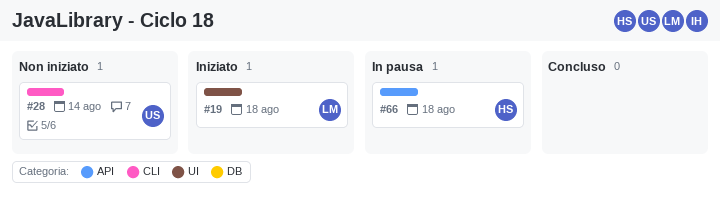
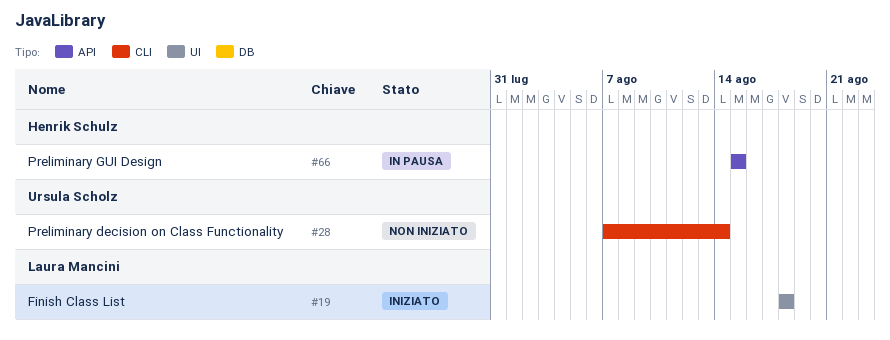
#66, due: Aug 18 -> Aug 15

